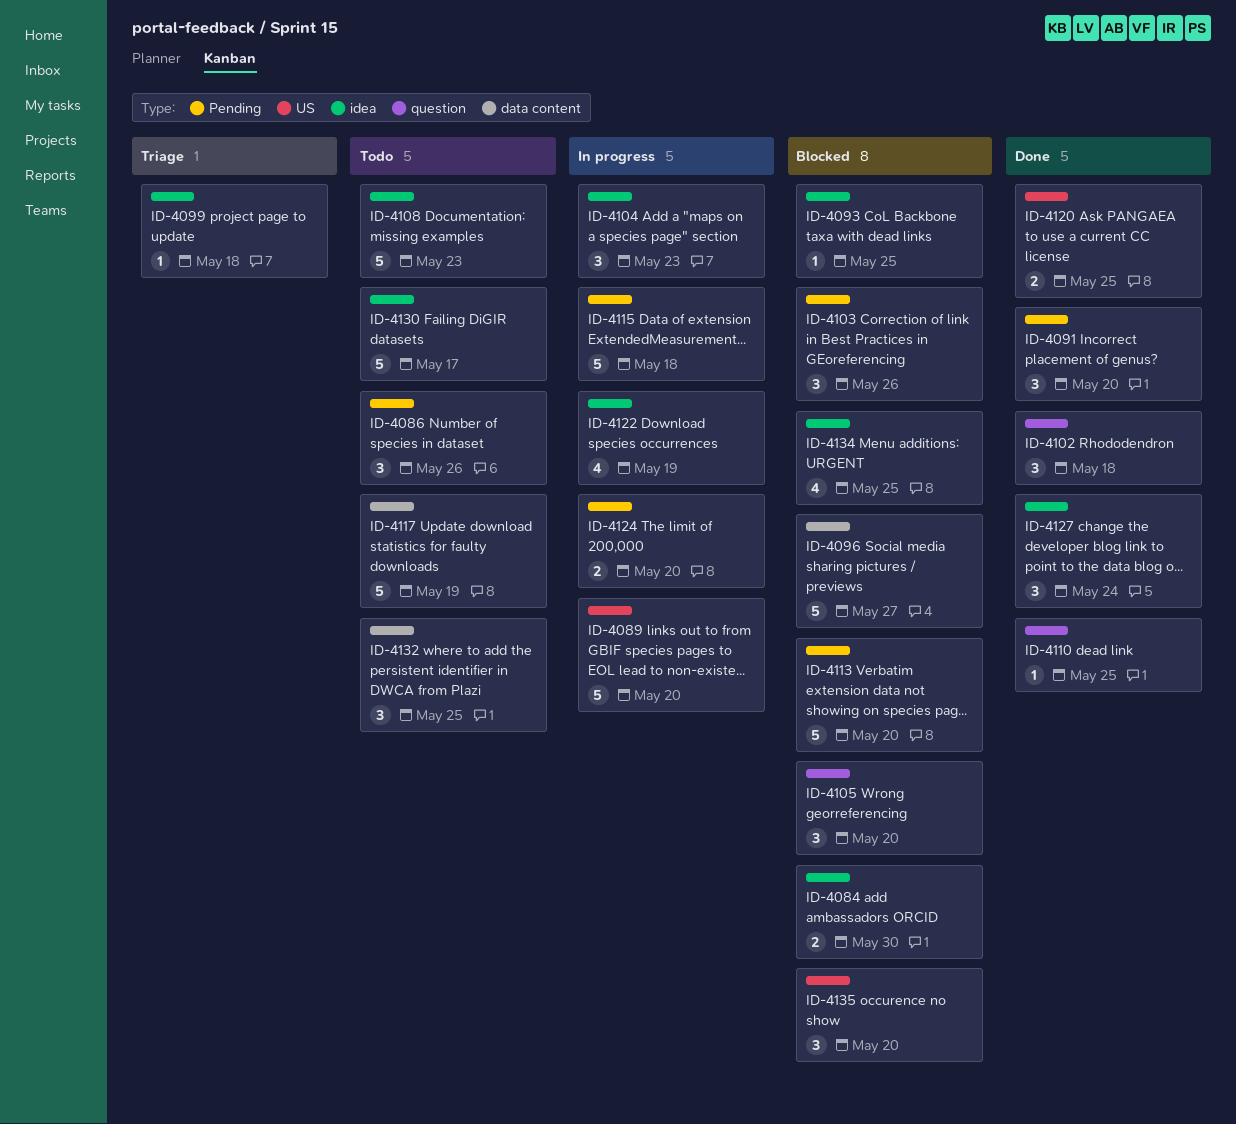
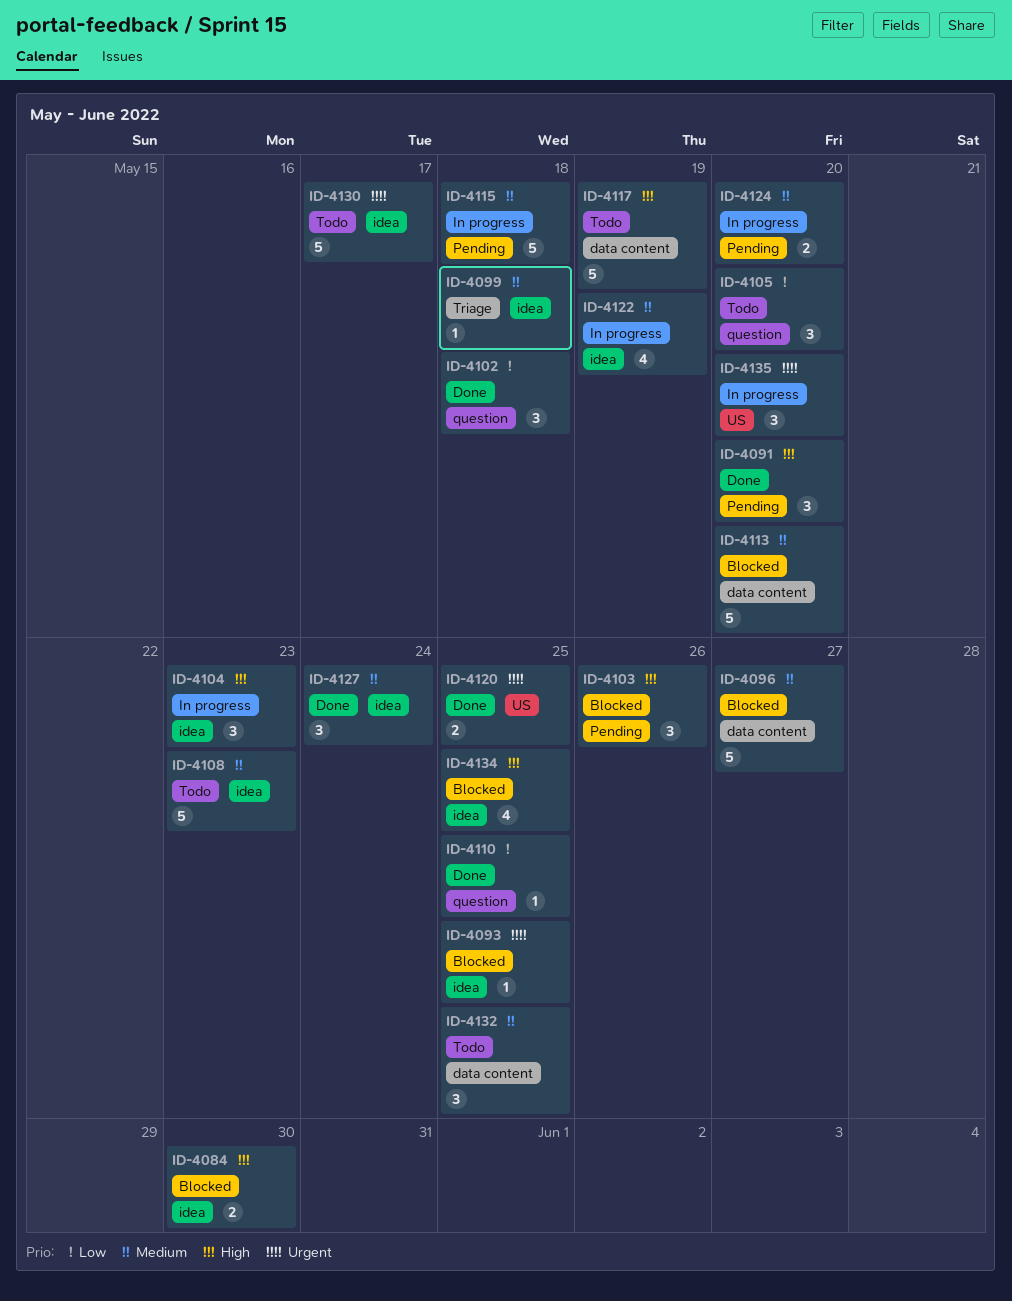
ID-4086: present -> none
ID-4089: present -> none
ID-4105, status: Blocked -> Todo
ID-4113, label: Pending -> data content
ID-4135, status: Blocked -> In progress

